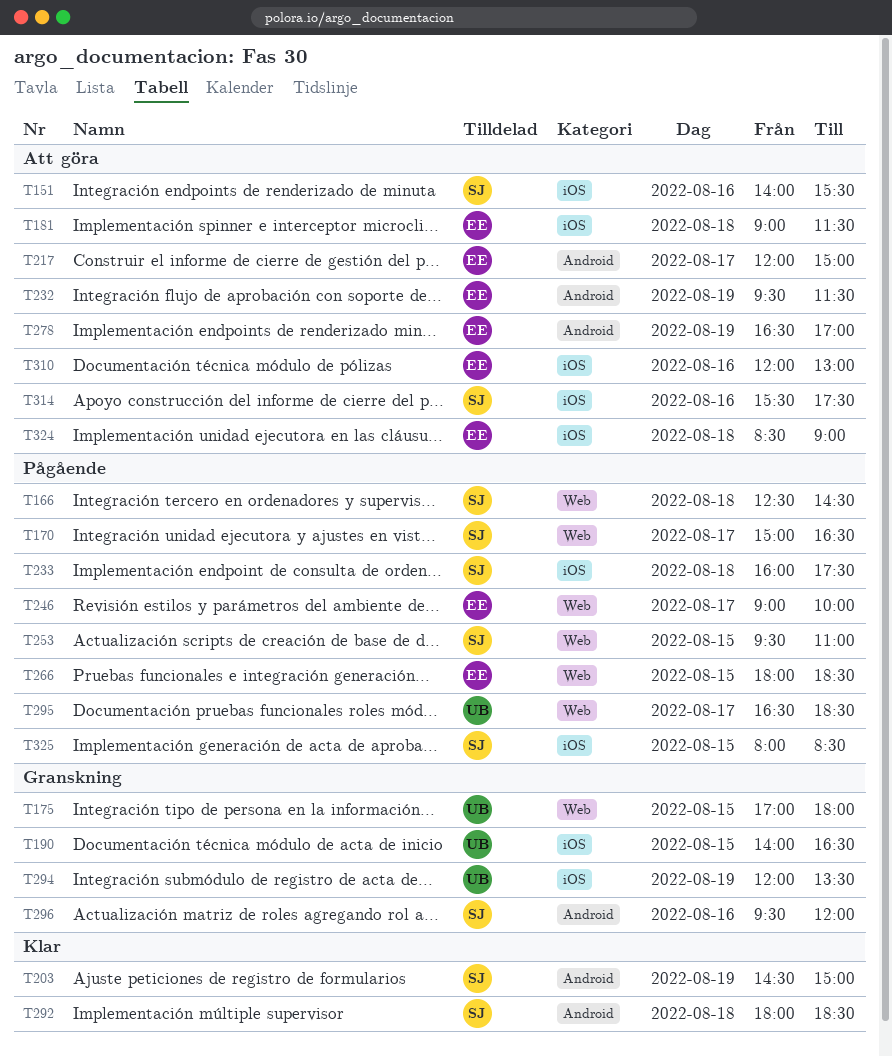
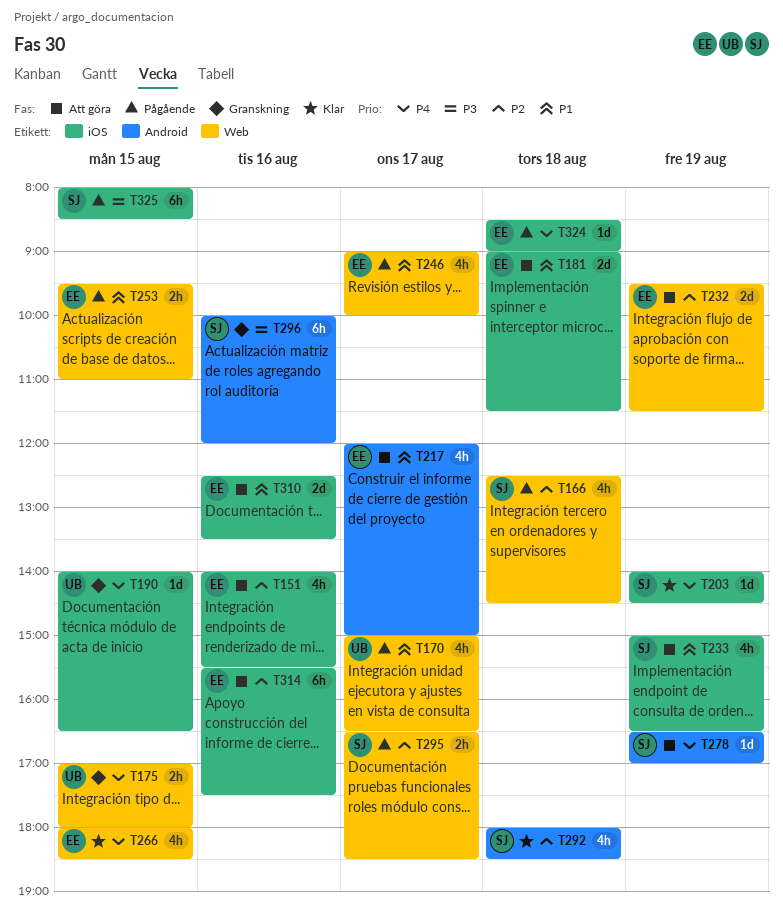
T151, owner: SJ -> EE
T170, owner: SJ -> UB
T203, label: Android -> iOS
T203, begins: 14:30 -> 14:00
T203, ends: 15:00 -> 14:30
T232, label: Android -> Web
T233, status: Pågående -> Att göra
T233, day: Aug 18 -> Aug 19
T233, begins: 16:00 -> 15:00
T233, ends: 17:30 -> 16:30
T253, owner: SJ -> EE
T266, status: Pågående -> Klar
T278, owner: EE -> SJ
T294: present -> none
T295, owner: UB -> SJ
T296, begins: 09:30 -> 10:00
T310, begins: 12:00 -> 12:30
T310, ends: 13:00 -> 13:30
T314, owner: SJ -> EE
T324, status: Att göra -> Pågående

